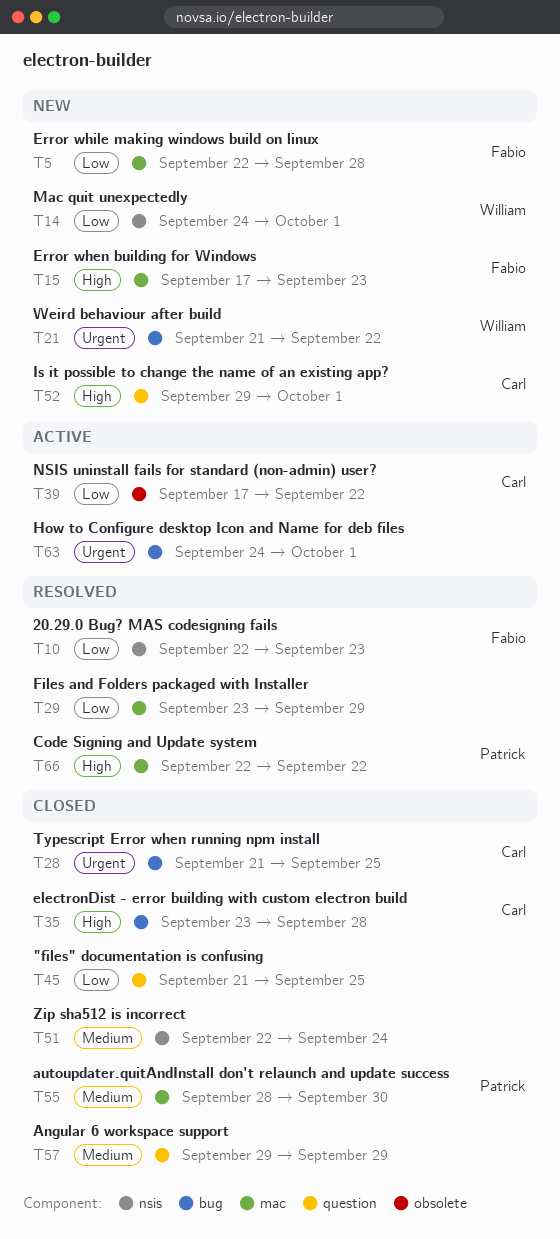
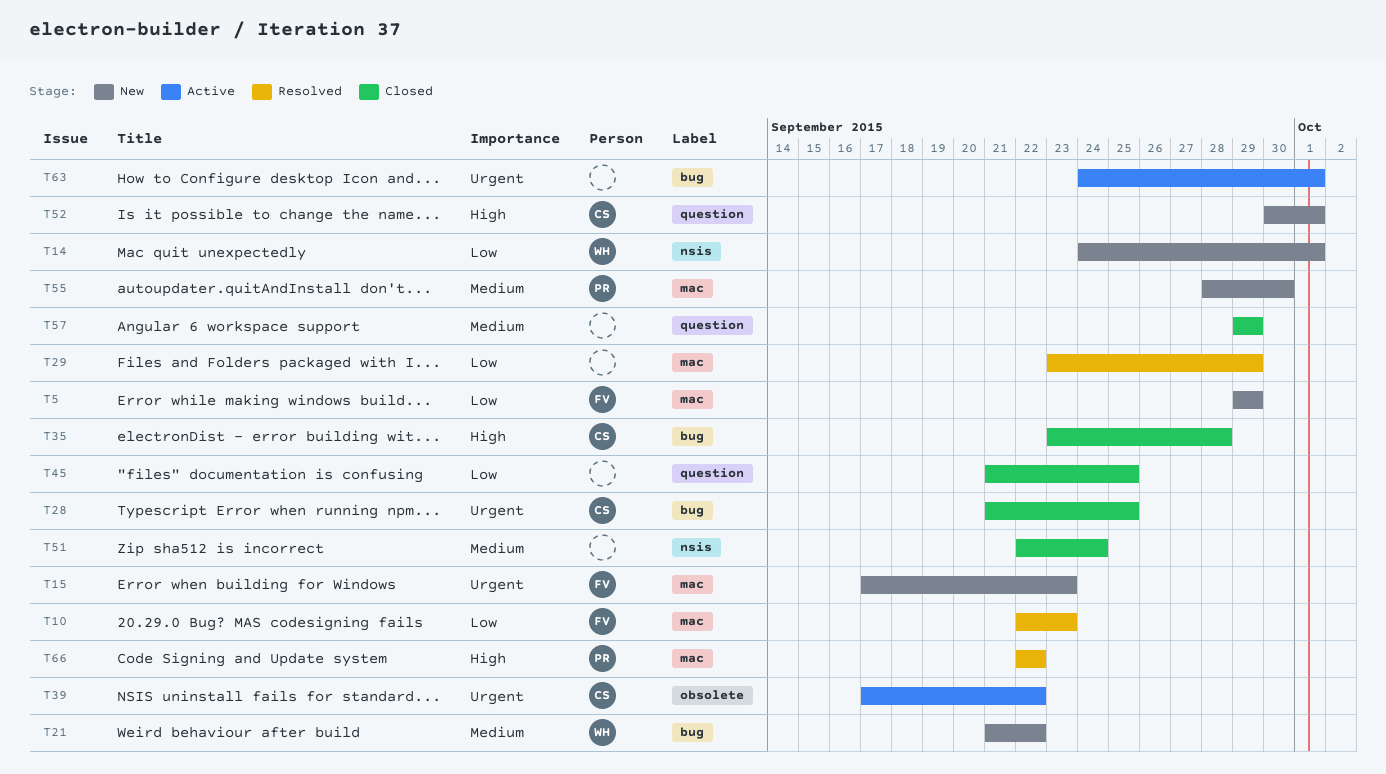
T5, start: Sep 22 -> Sep 29
T5, due: Sep 28 -> Sep 29
T10, label: nsis -> mac
T15, priority: High -> Urgent
T21, priority: Urgent -> Medium
T39, priority: Low -> Urgent
T52, start: Sep 29 -> Sep 30
T55, status: Closed -> New

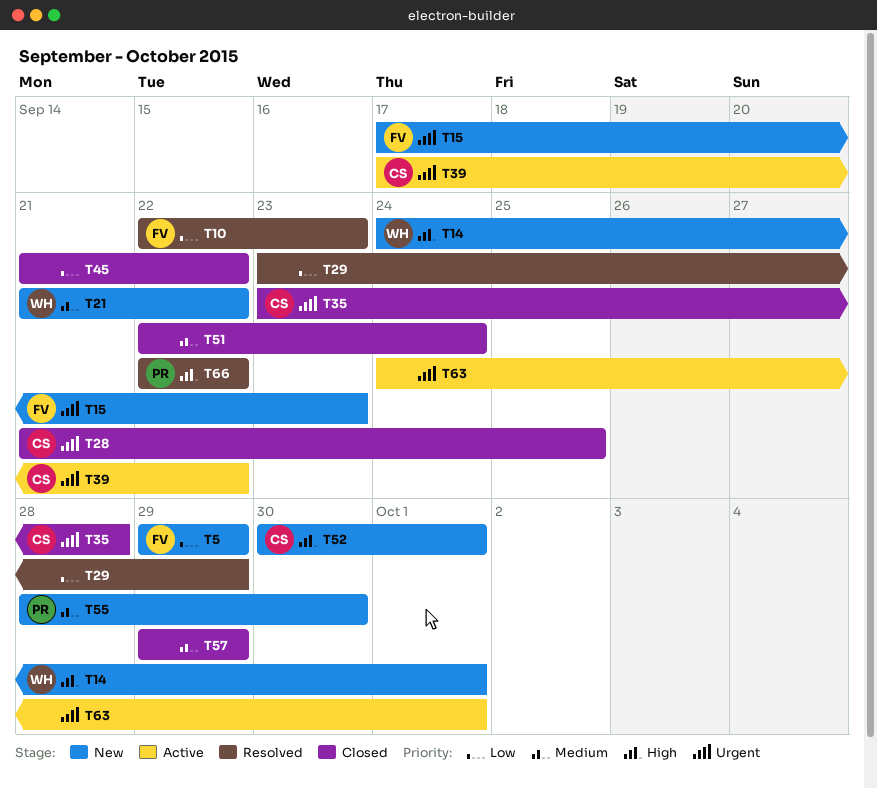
T14, priority: Low -> High
T35, priority: High -> Urgent
T45, due: Sep 25 -> Sep 22

